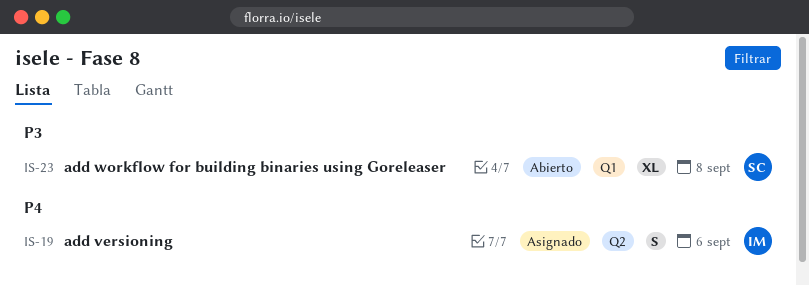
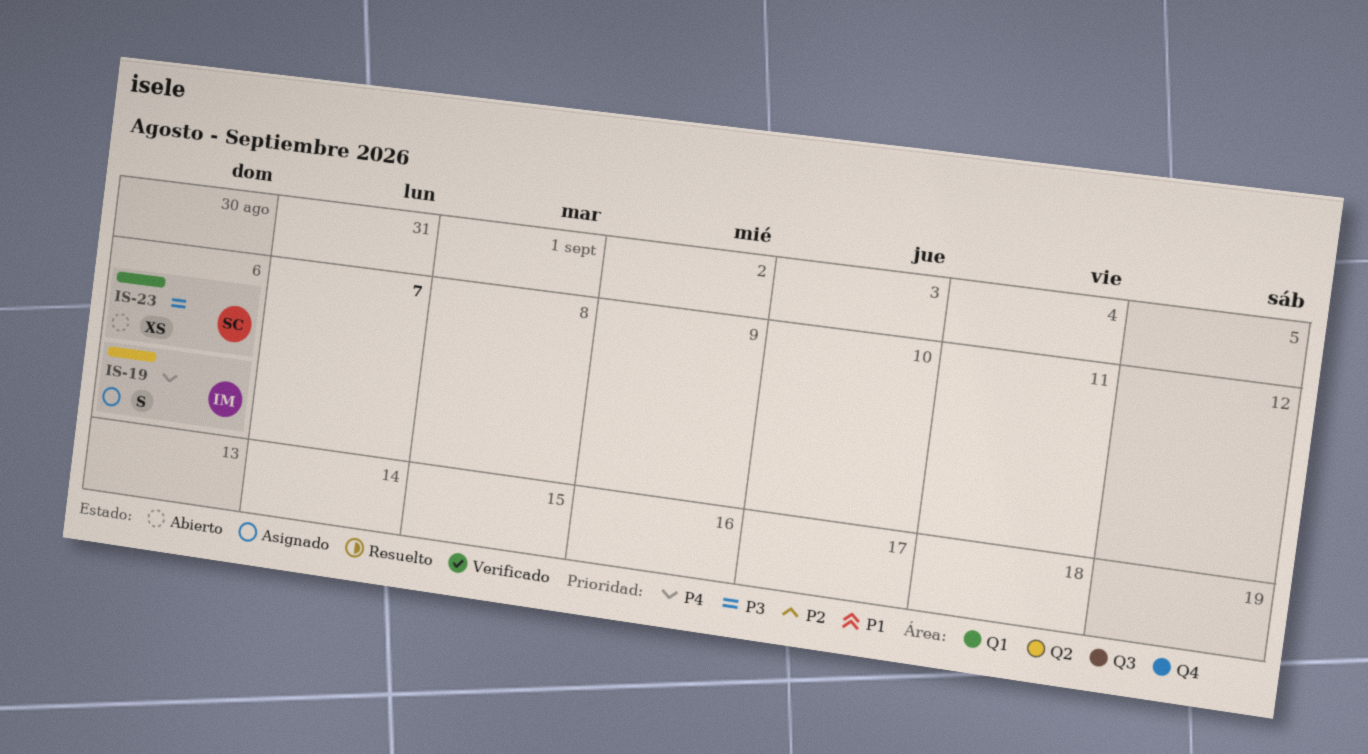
IS-23, estimate: XL -> XS
IS-23, due: Sep 8 -> Sep 6

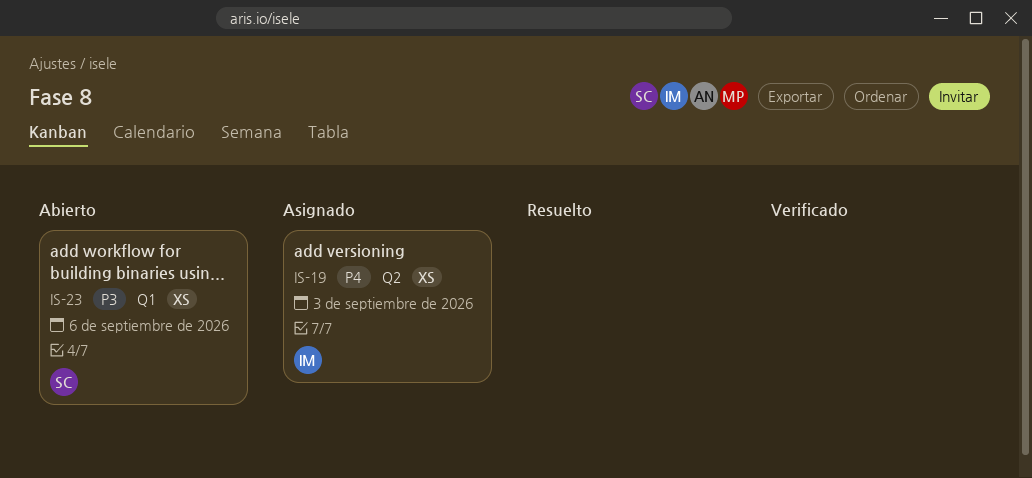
IS-19, estimate: S -> XS
IS-19, due: Sep 6 -> Sep 3

